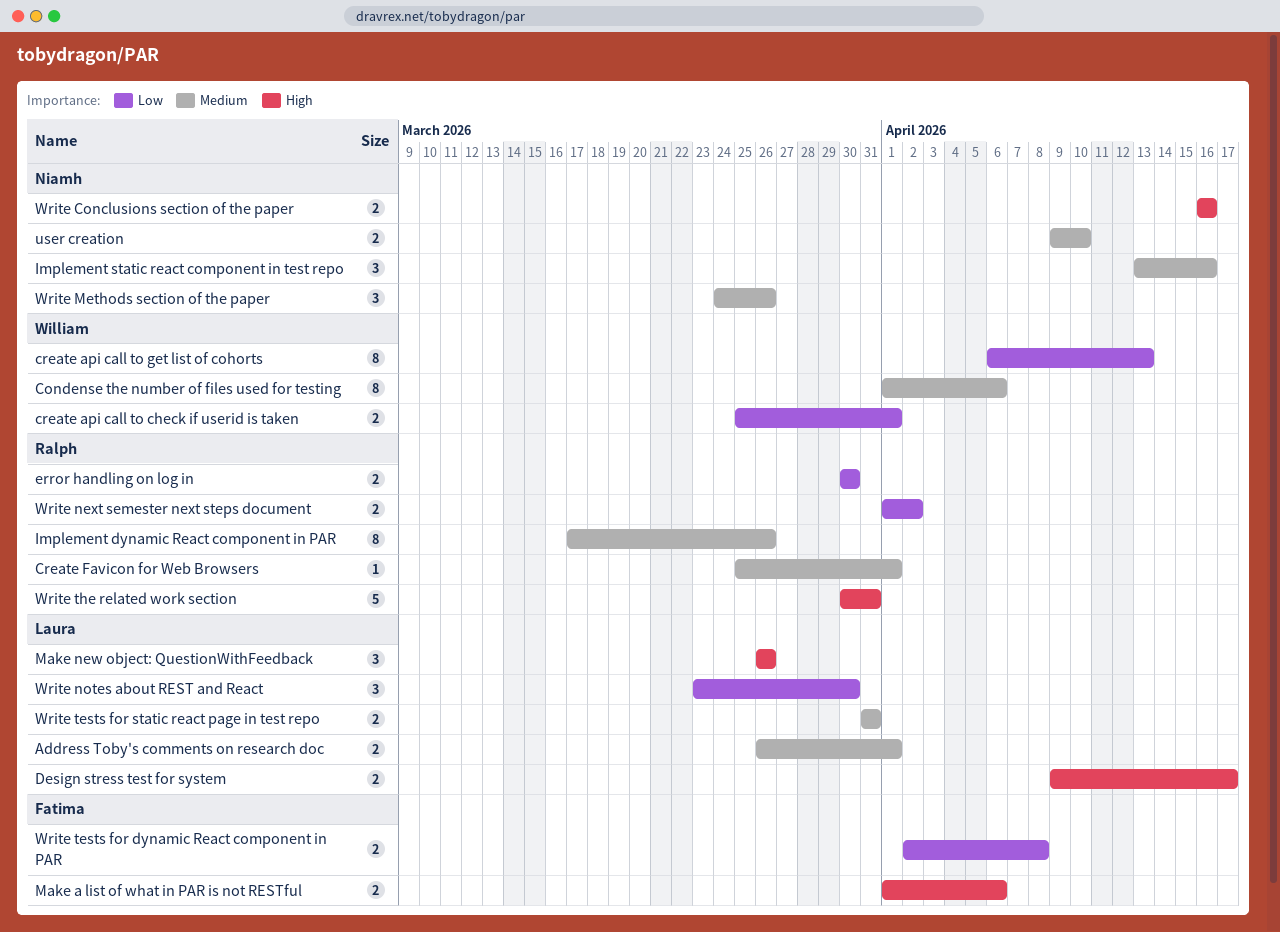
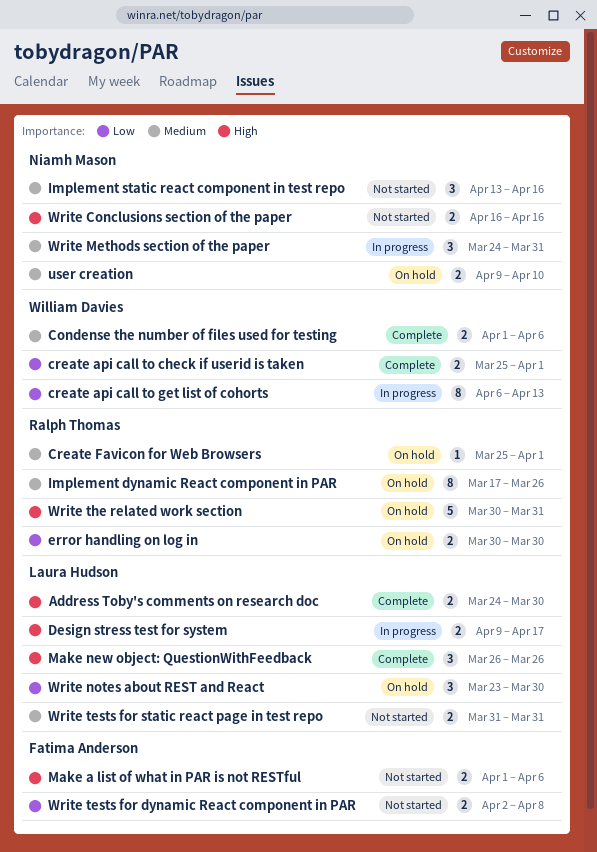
Address Toby's comments on research doc, priority: Medium -> High
Address Toby's comments on research doc, start: Mar 26 -> Mar 24
Address Toby's comments on research doc, due: Apr 1 -> Mar 30
Condense the number of files used for testing, estimate: 8 -> 2
Write Methods section of the paper, due: Mar 26 -> Mar 31
Write next semester next steps document: present -> none

